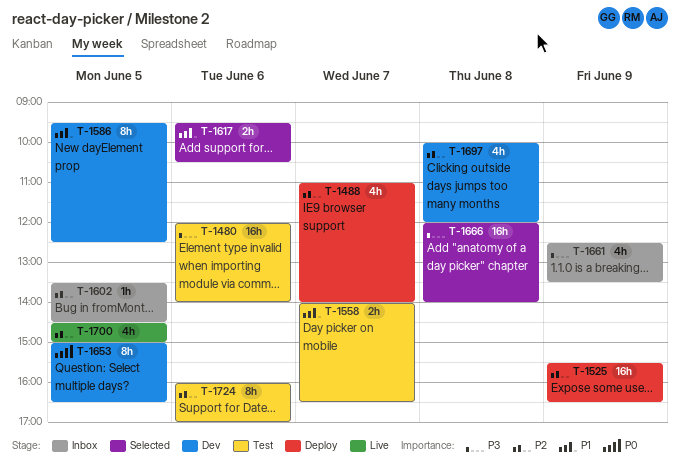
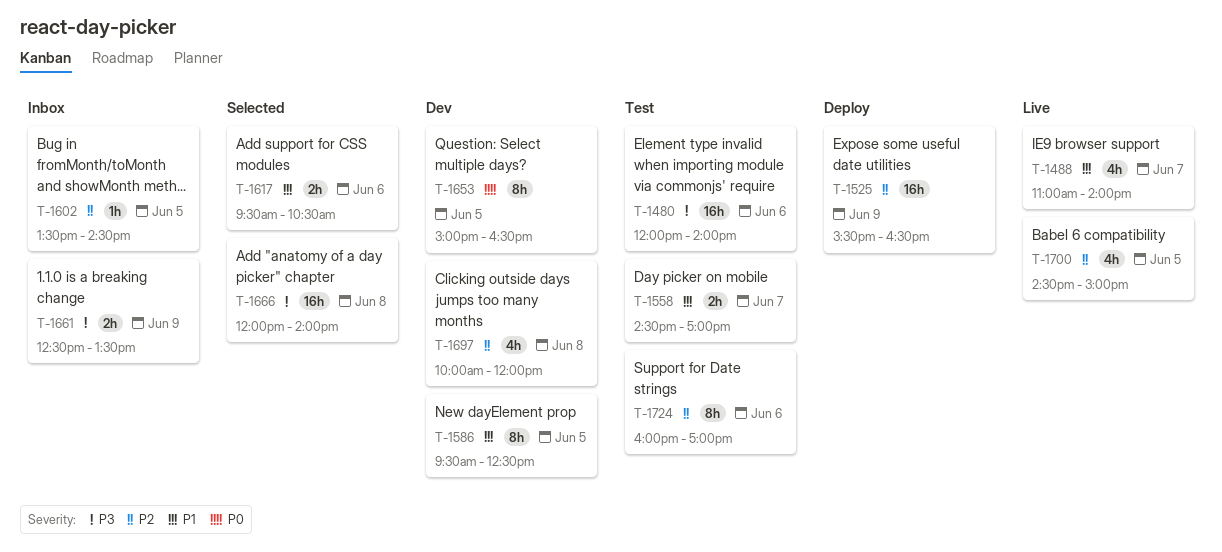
T-1488, status: Deploy -> Live
T-1488, priority: P2 -> P1
T-1558, begins: 14:00 -> 14:30
T-1558, ends: 16:30 -> 17:00
T-1661, estimate: 4h -> 2h

